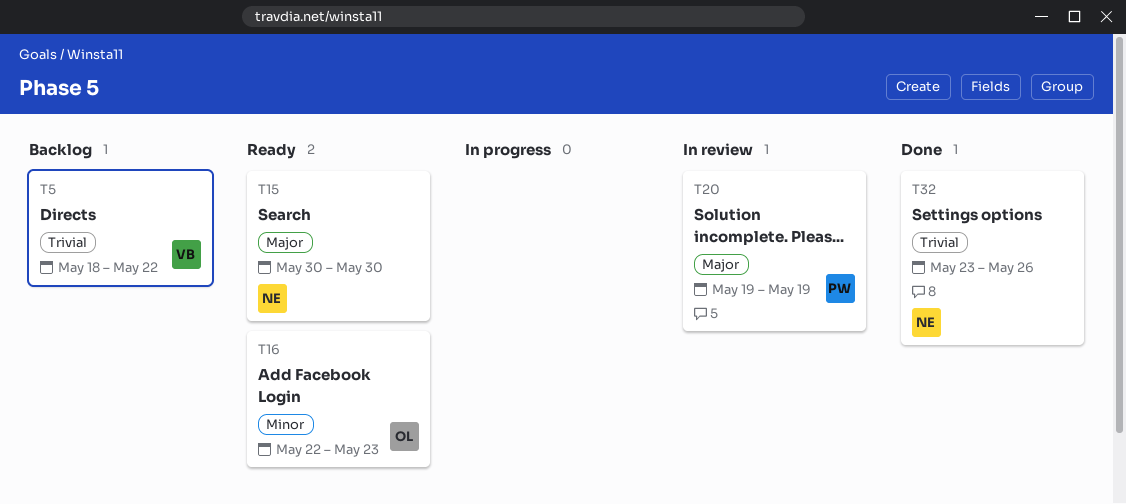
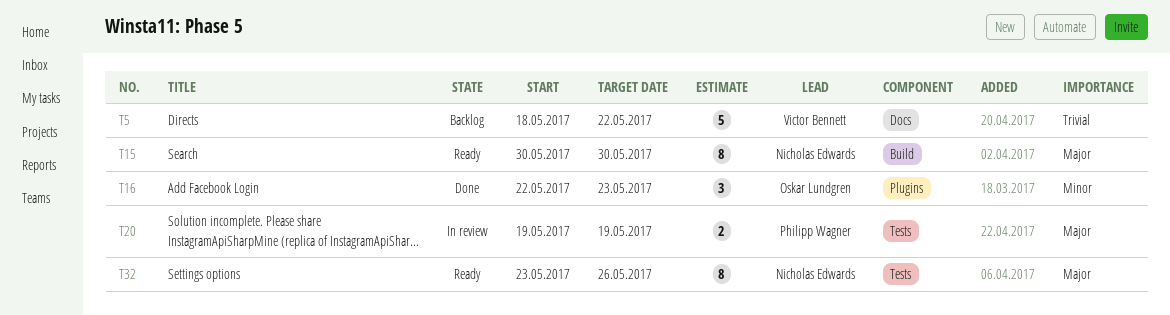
T16, status: Ready -> Done
T32, status: Done -> Ready
T32, priority: Trivial -> Major

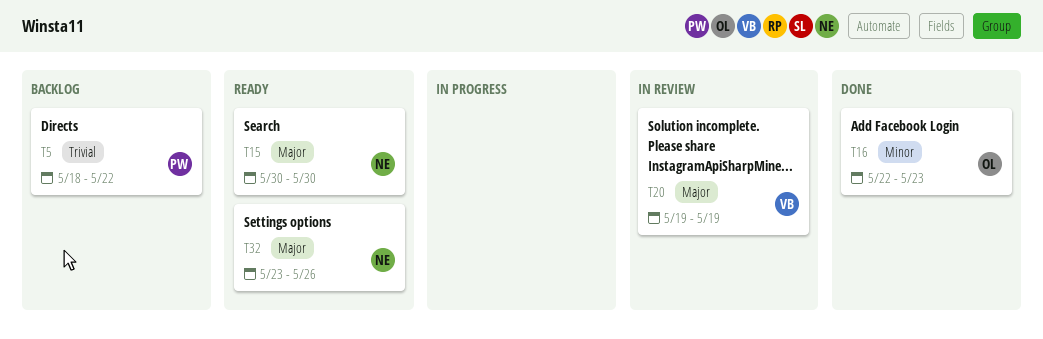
T5, owner: Victor Bennett -> Philipp Wagner
T20, owner: Philipp Wagner -> Victor Bennett

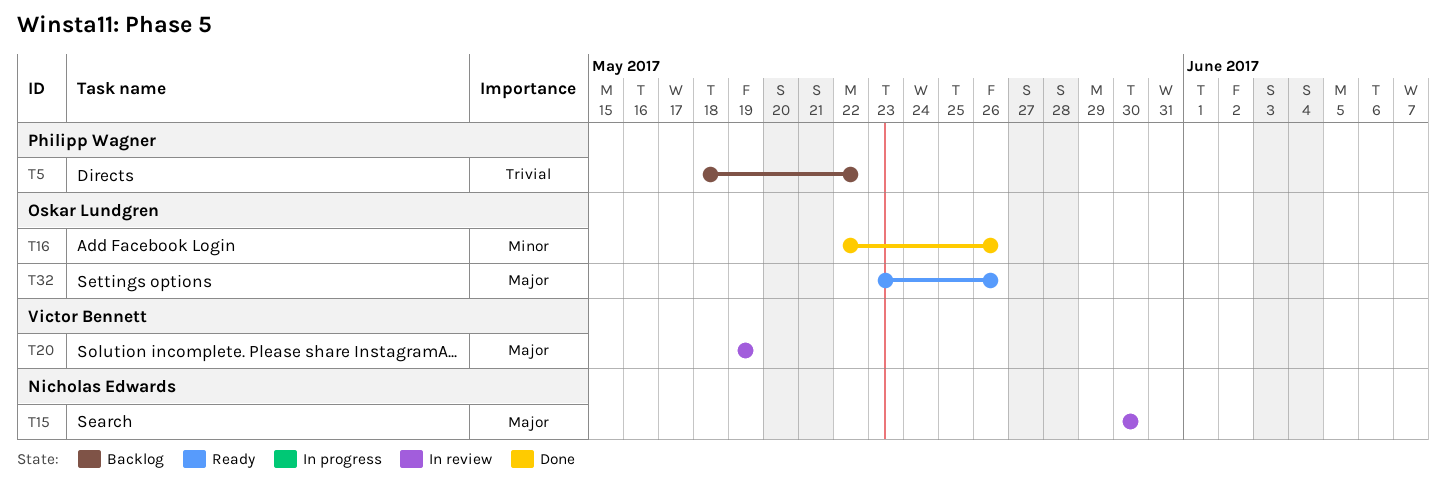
T15, status: Ready -> In review
T16, due: May 23 -> May 26
T32, owner: Nicholas Edwards -> Oskar Lundgren

